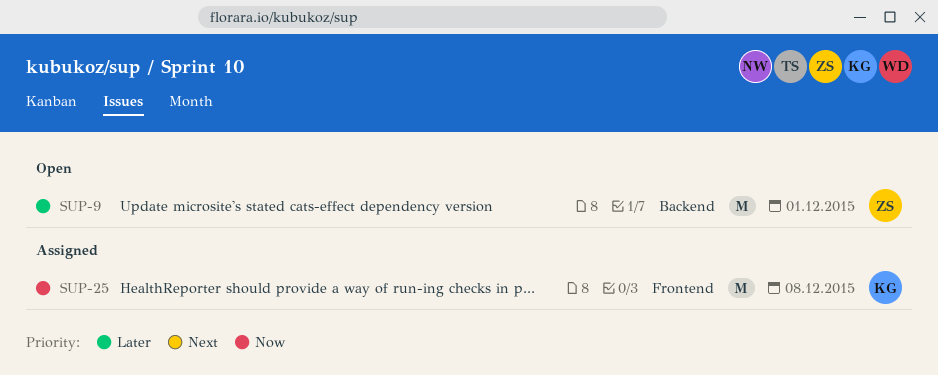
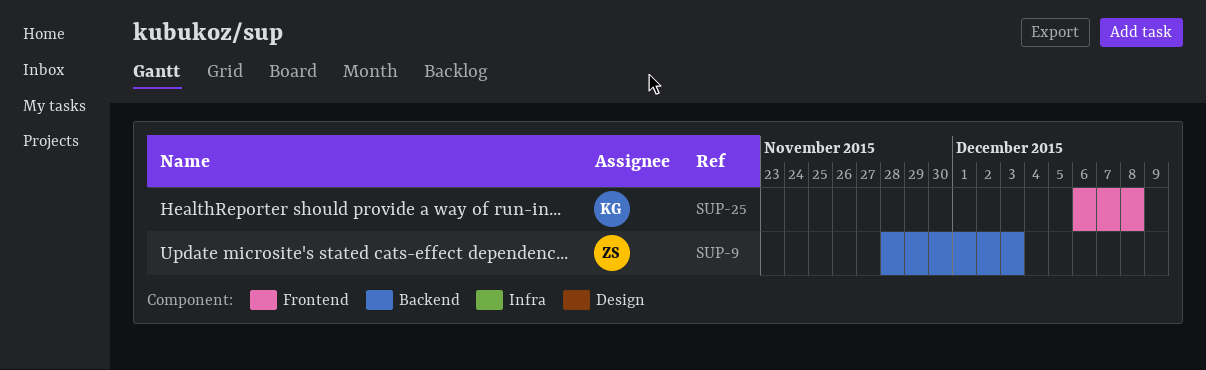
SUP-9, due: Dec 1 -> Dec 3

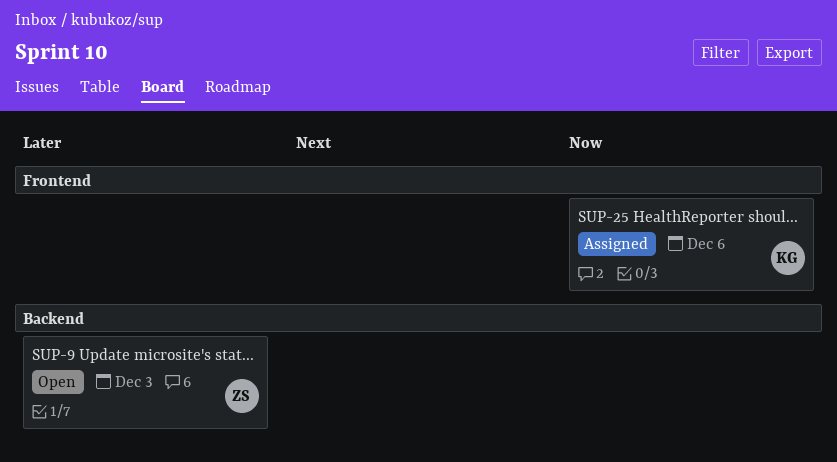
SUP-25, due: Dec 8 -> Dec 6

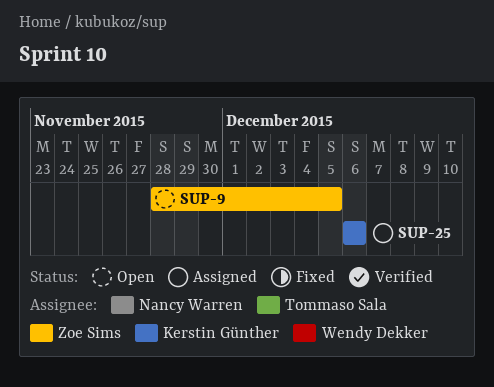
SUP-9, due: Dec 3 -> Dec 5

